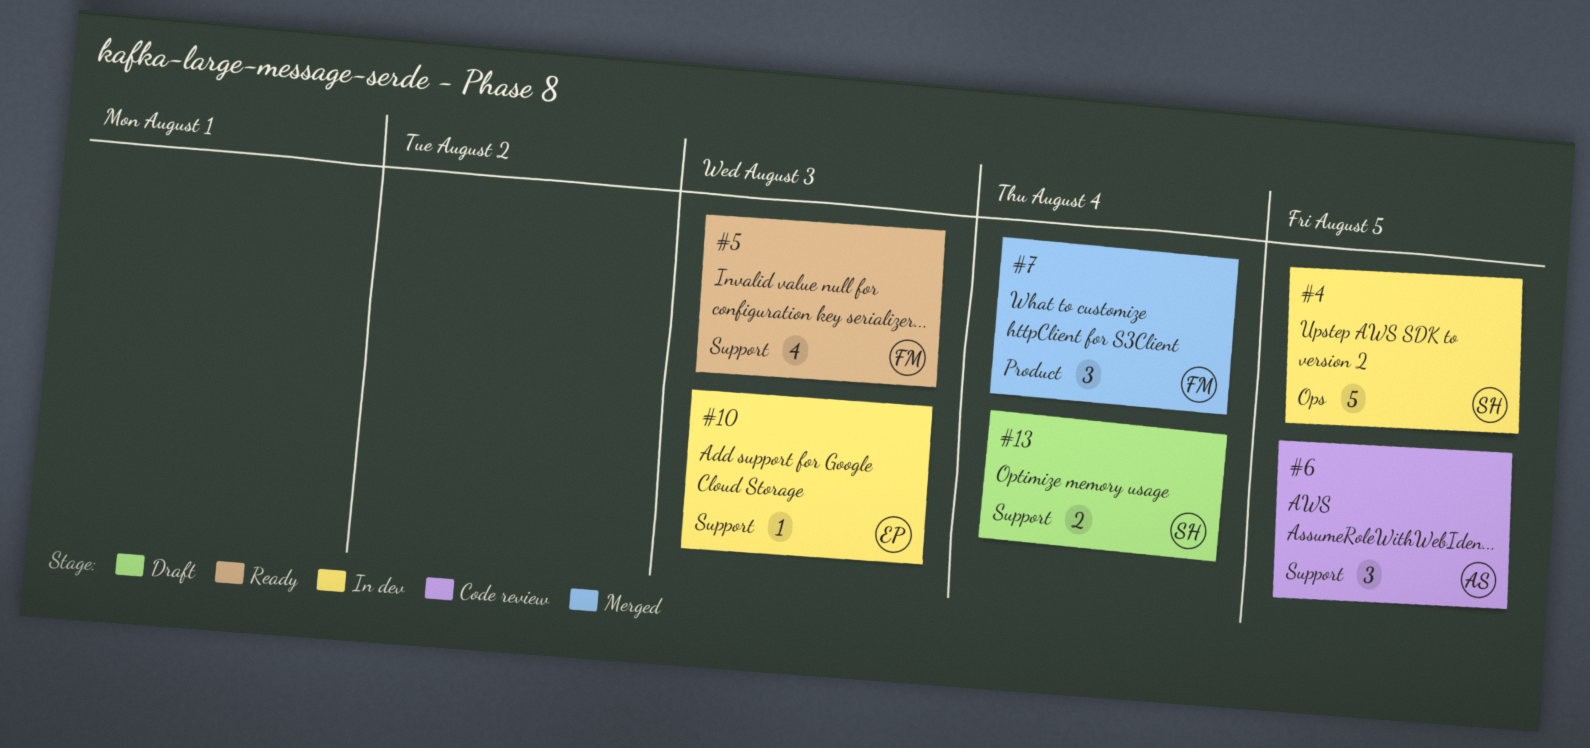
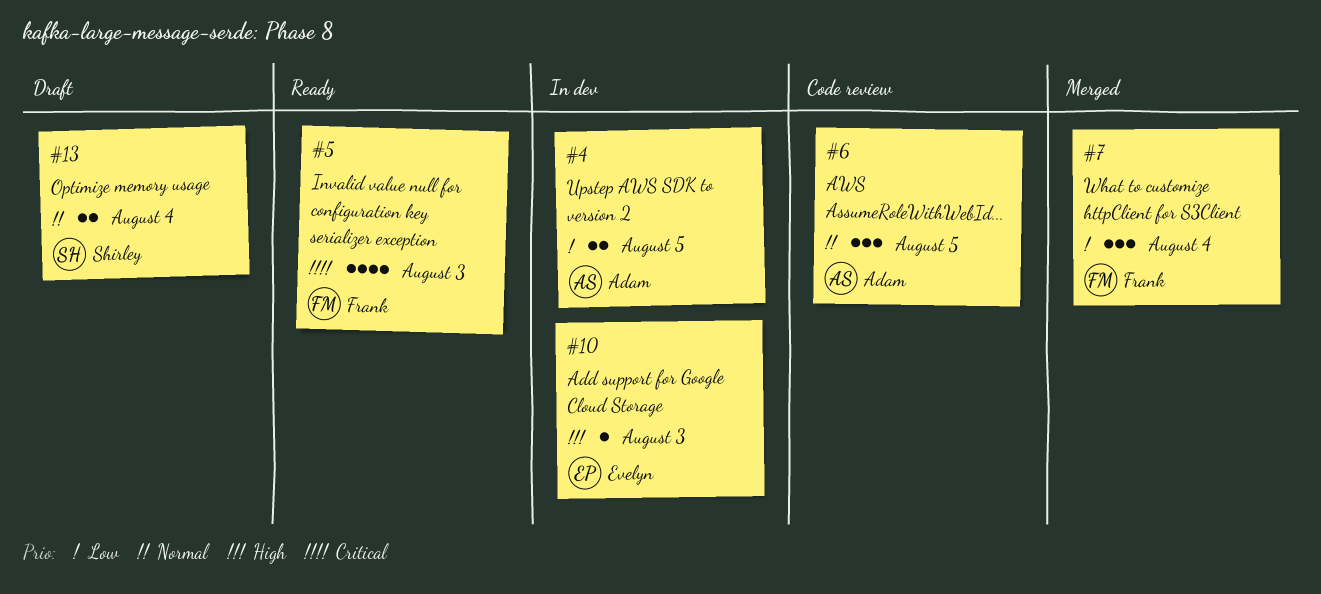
#4, owner: Shirley -> Adam
#4, estimate: 5 -> 2

